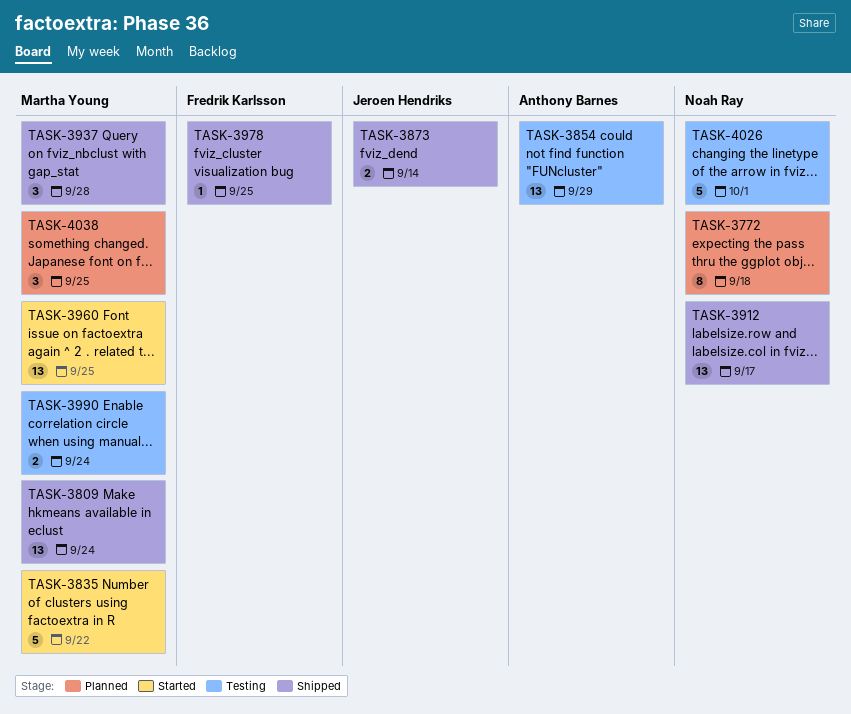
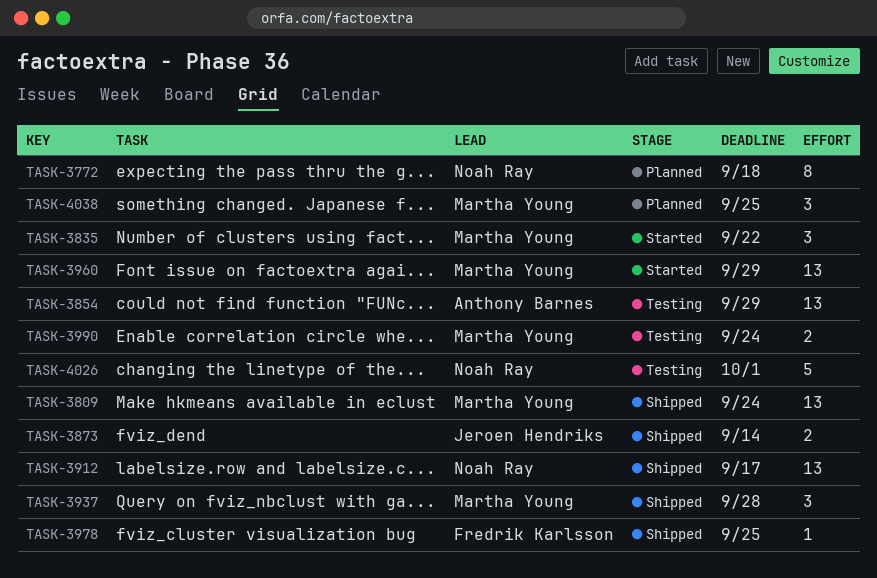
TASK-3835, estimate: 5 -> 3
TASK-3960, due: Sep 25 -> Sep 29

